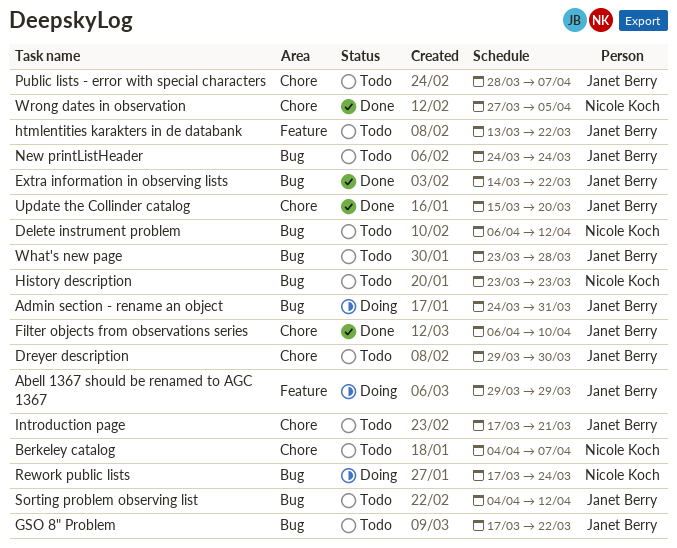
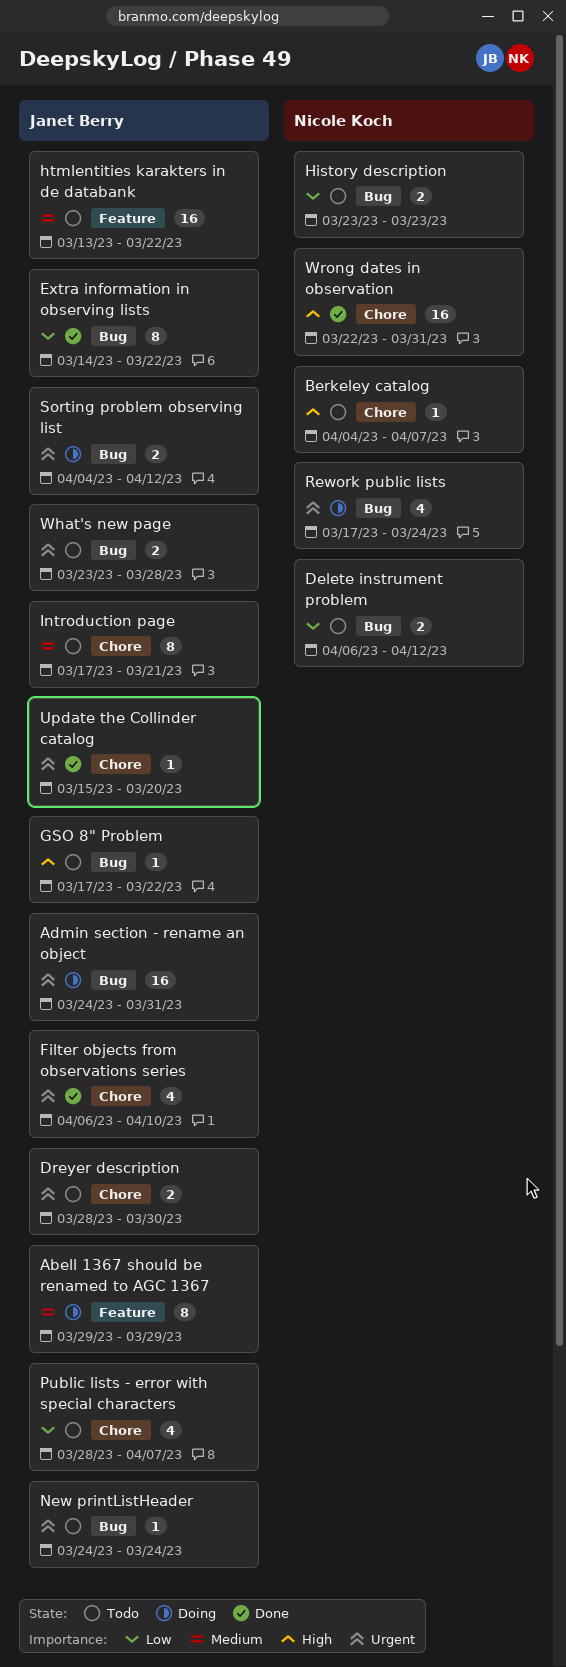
Dreyer description, start: Mar 29 -> Mar 28
Sorting problem observing list, status: Todo -> Doing
Wrong dates in observation, start: Mar 27 -> Mar 22
Wrong dates in observation, due: Apr 5 -> Mar 31

